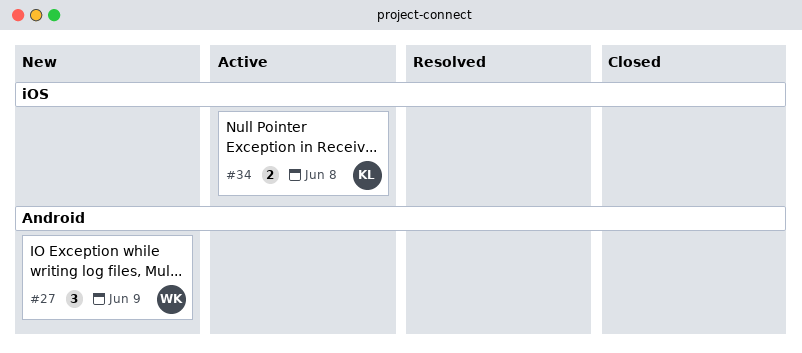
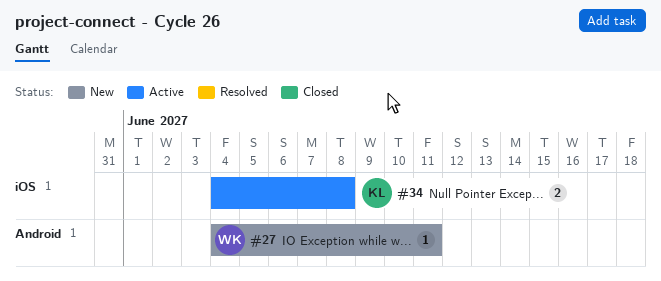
#27, estimate: 3 -> 1
#27, due: Jun 9 -> Jun 11

